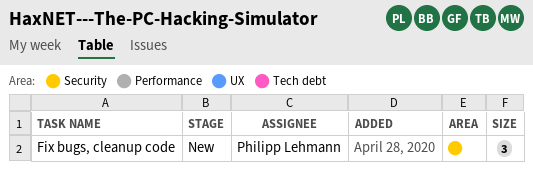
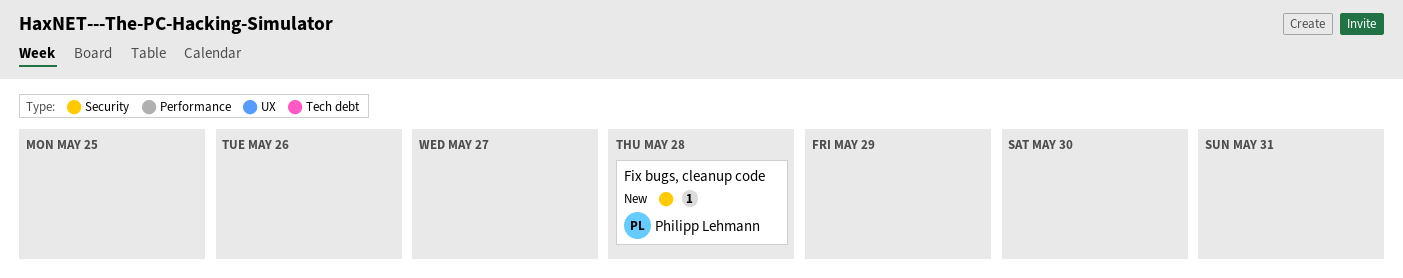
Fix bugs, cleanup code, estimate: 3 -> 1

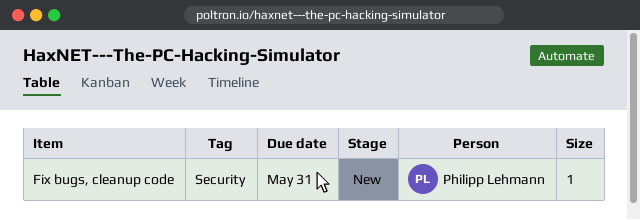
Fix bugs, cleanup code, due: May 28 -> May 31

